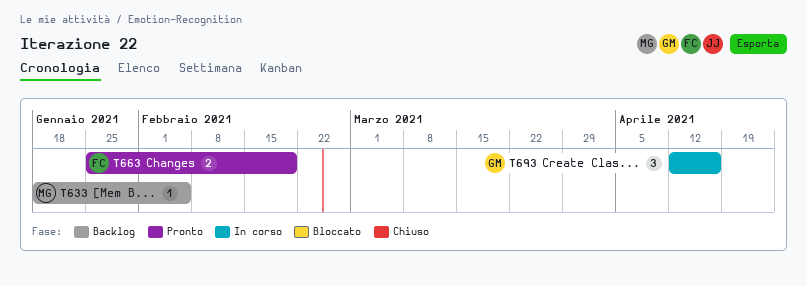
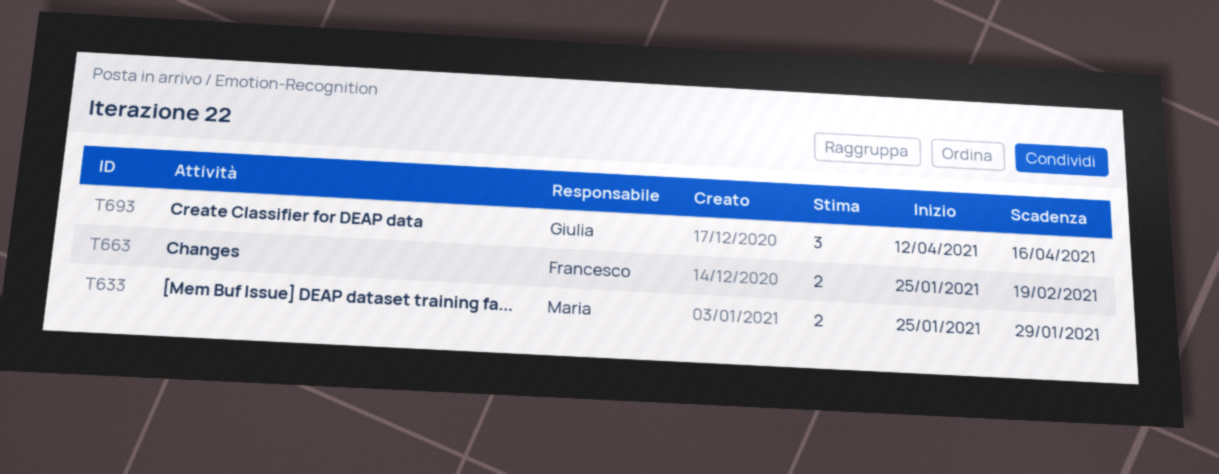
T633, estimate: 1 -> 2
T633, start: Jan 18 -> Jan 25
T633, due: Feb 5 -> Jan 29

